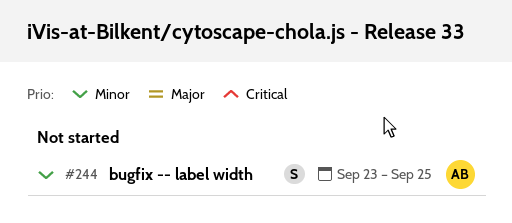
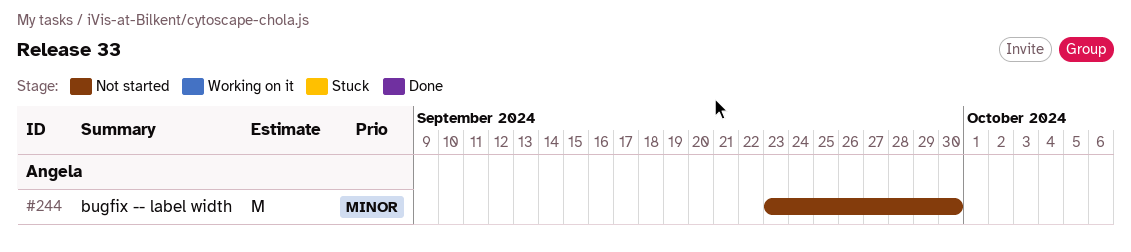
#244, estimate: S -> M
#244, due: Sep 25 -> Sep 30

